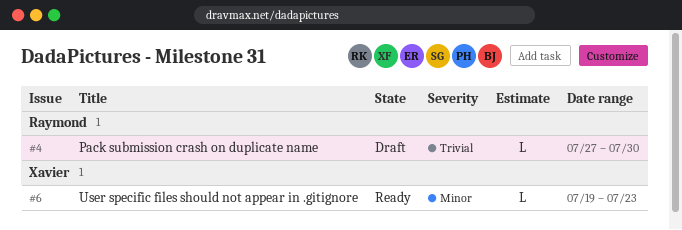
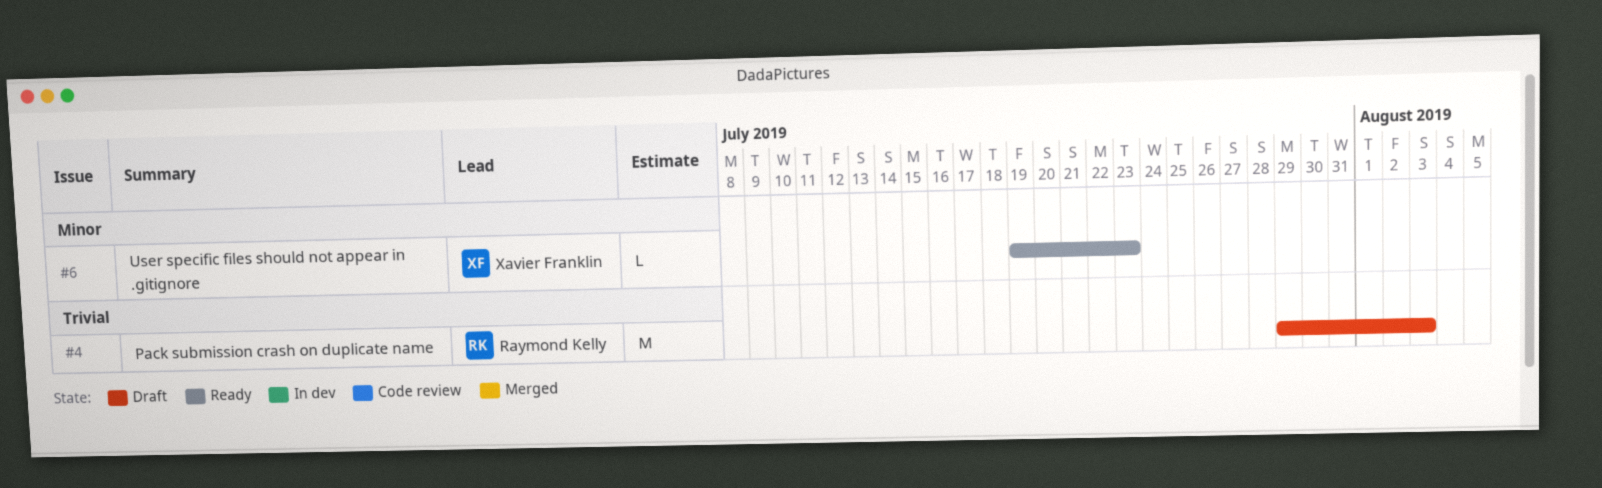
#4, estimate: L -> M
#4, start: Jul 27 -> Jul 29
#4, due: Jul 30 -> Aug 3

